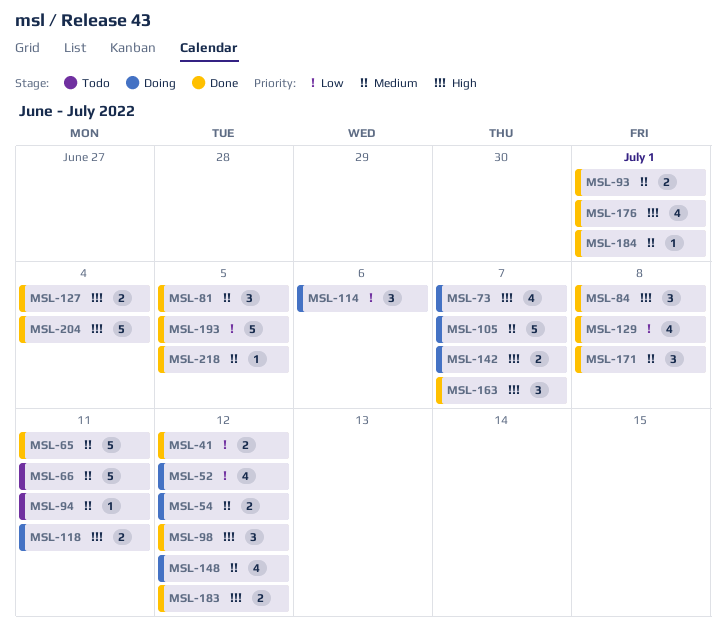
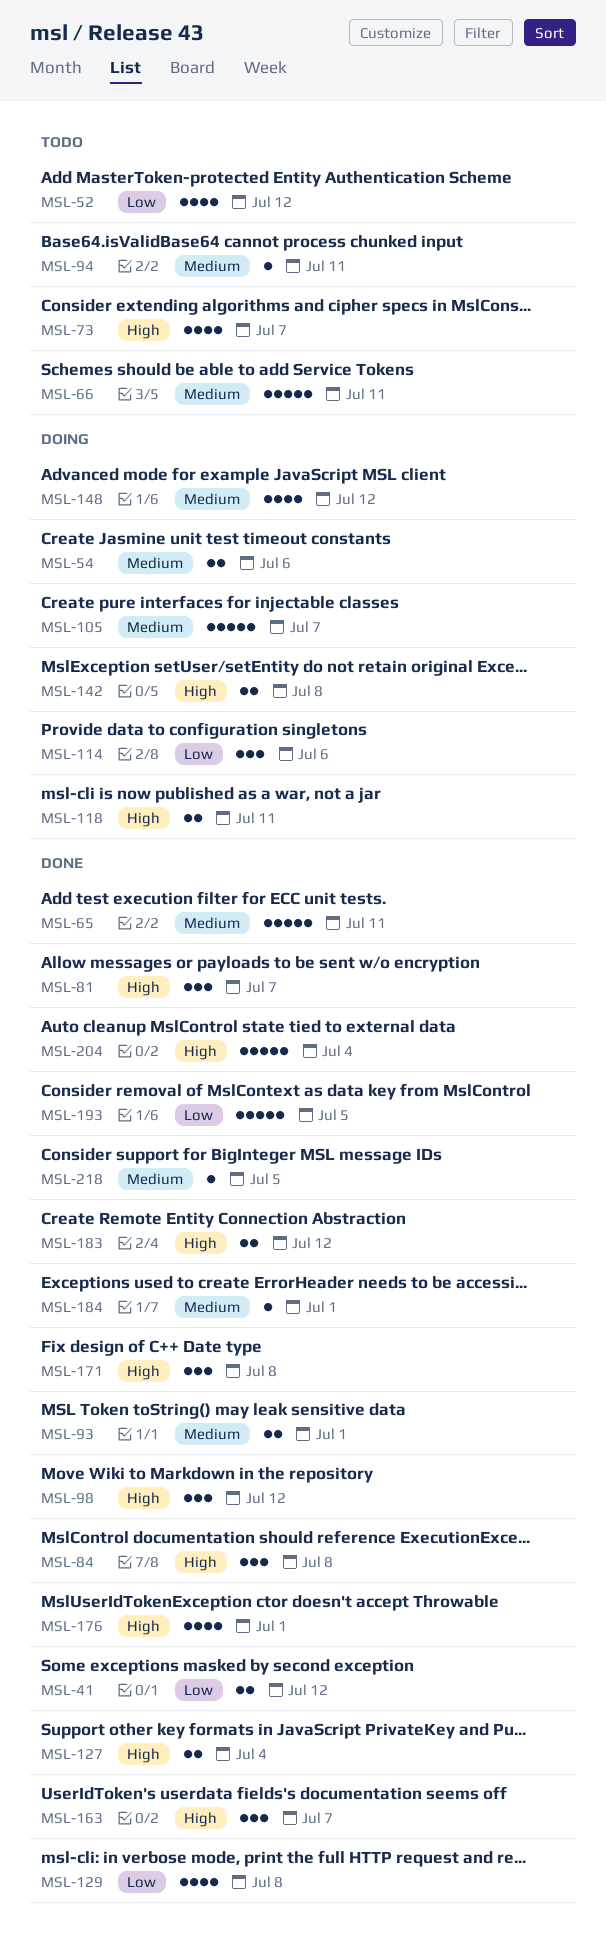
MSL-52, status: Doing -> Todo
MSL-54, due: Jul 12 -> Jul 6
MSL-73, status: Doing -> Todo
MSL-81, priority: Medium -> High
MSL-81, due: Jul 5 -> Jul 7
MSL-142, due: Jul 7 -> Jul 8
MSL-171, priority: Medium -> High

